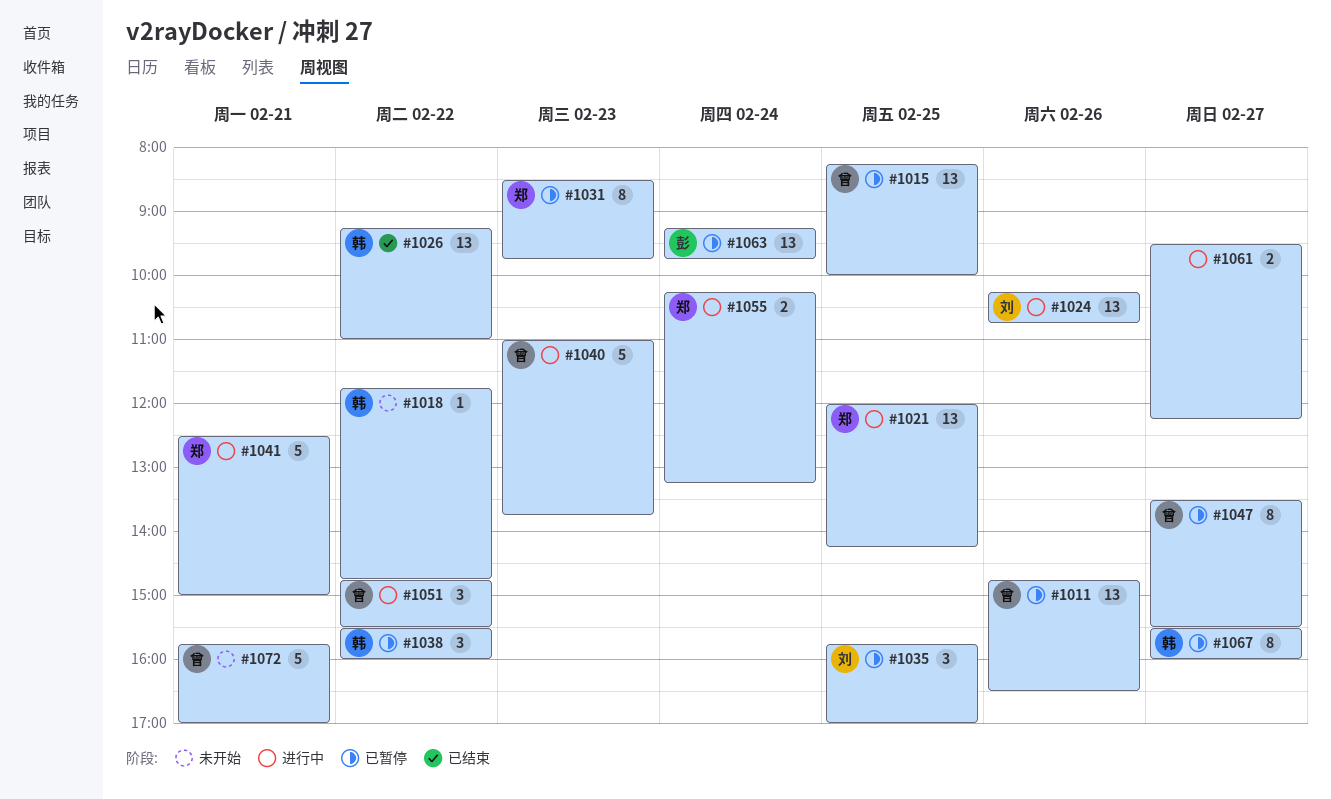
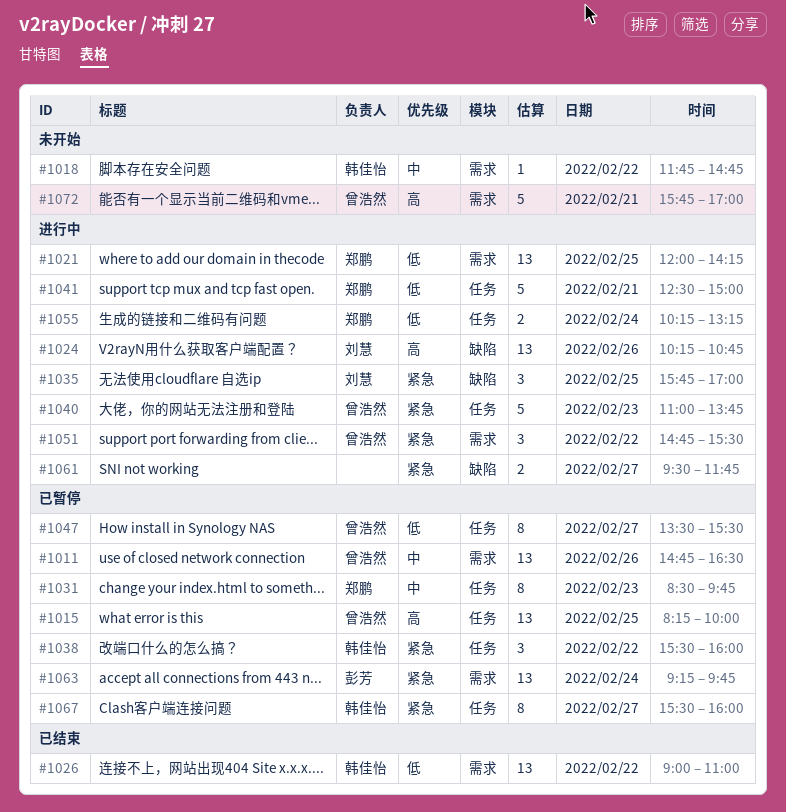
#1026, begins: 09:15 -> 09:00
#1035, status: 已暂停 -> 进行中
#1061, ends: 12:15 -> 11:45

